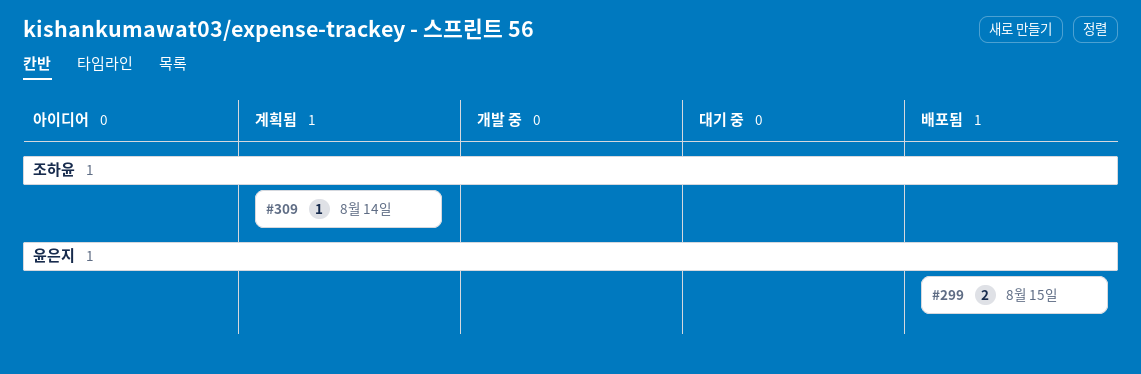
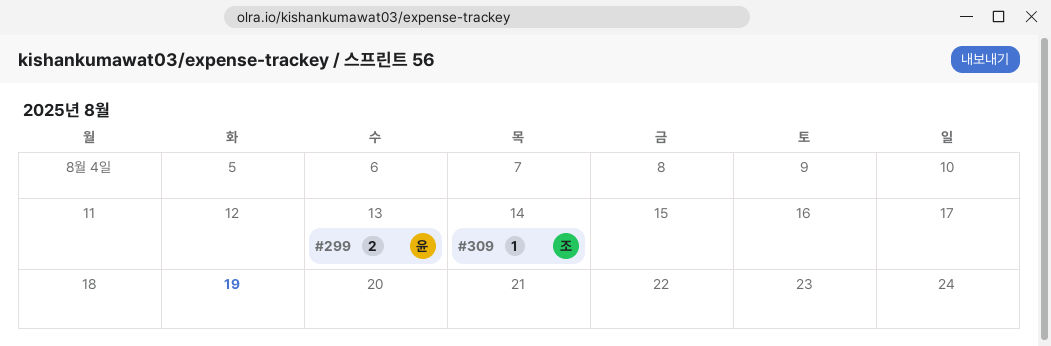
#299, due: Aug 15 -> Aug 13

